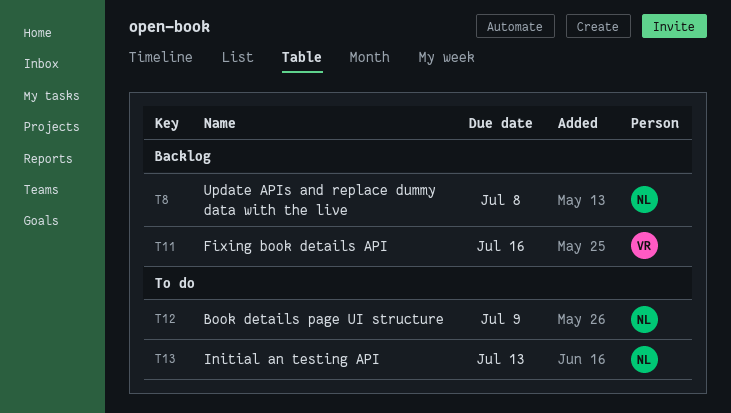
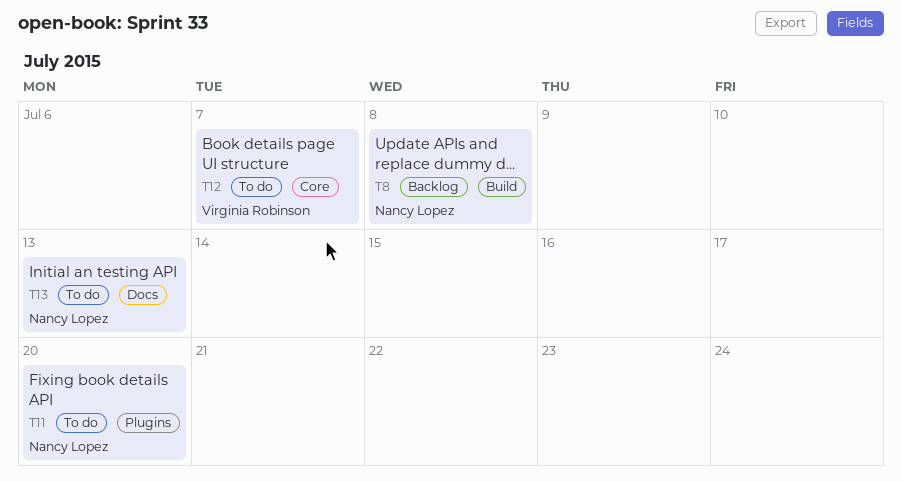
T11, status: Backlog -> To do
T11, owner: Virginia Robinson -> Nancy Lopez
T11, due: Jul 16 -> Jul 20
T12, owner: Nancy Lopez -> Virginia Robinson
T12, due: Jul 9 -> Jul 7

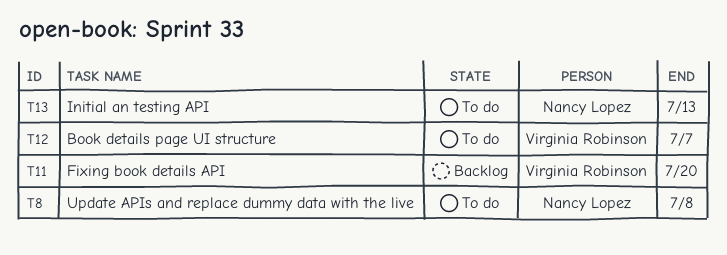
T8, status: Backlog -> To do
T11, status: To do -> Backlog
T11, owner: Nancy Lopez -> Virginia Robinson

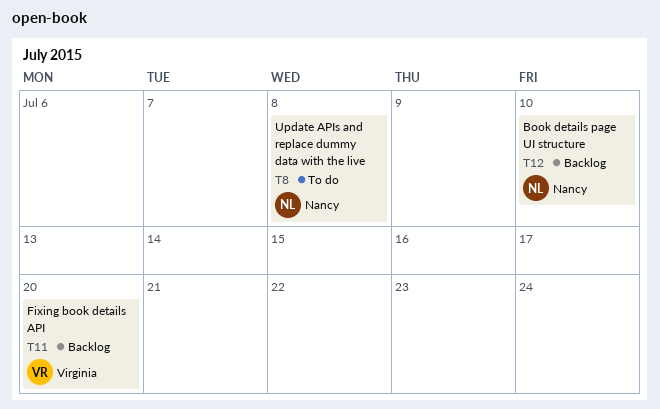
T12, status: To do -> Backlog
T12, owner: Virginia Robinson -> Nancy Lopez
T12, due: Jul 7 -> Jul 10
T13: present -> none

